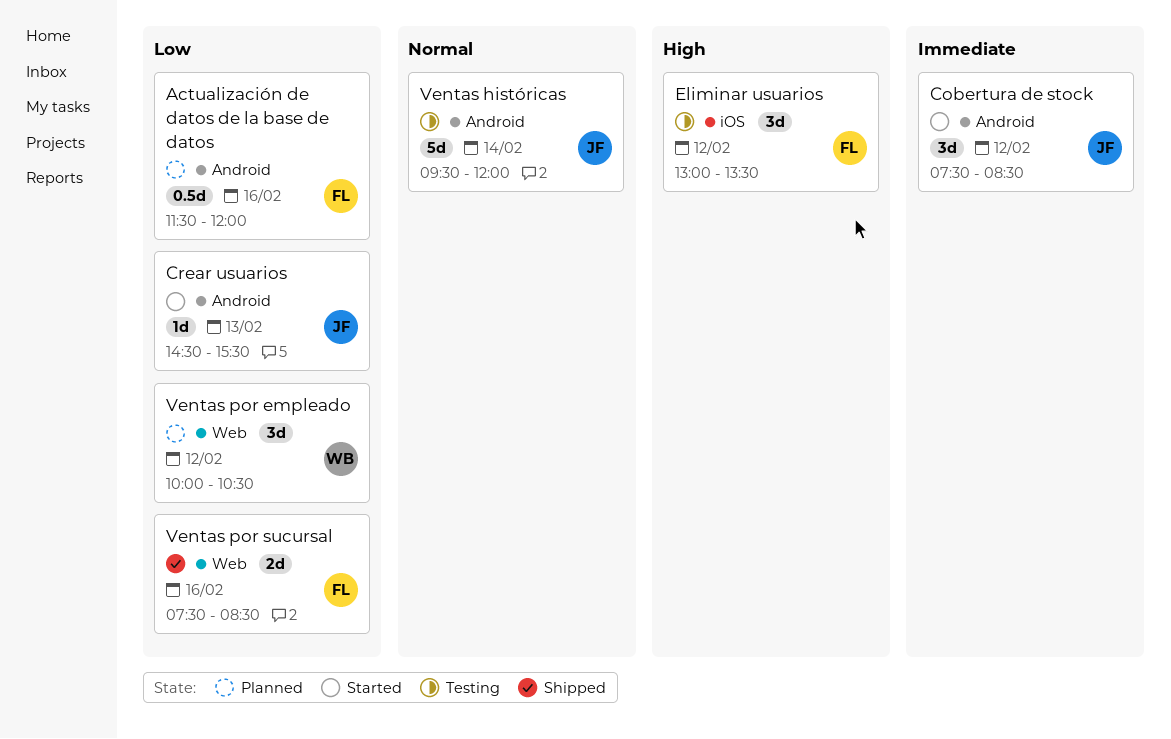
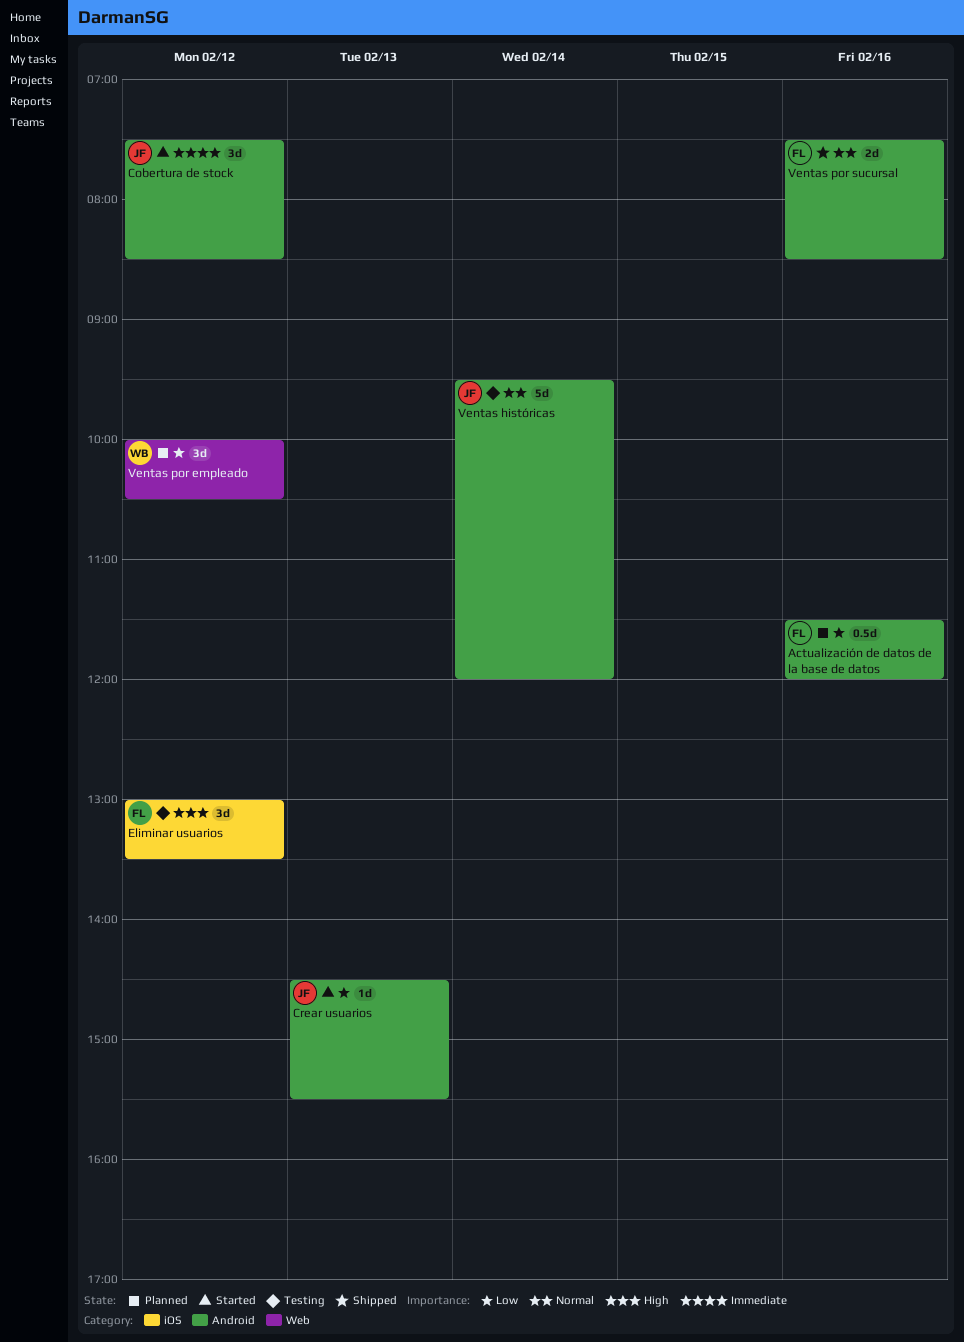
Ventas por sucursal, priority: Low -> Normal
Ventas por sucursal, label: Web -> Android

